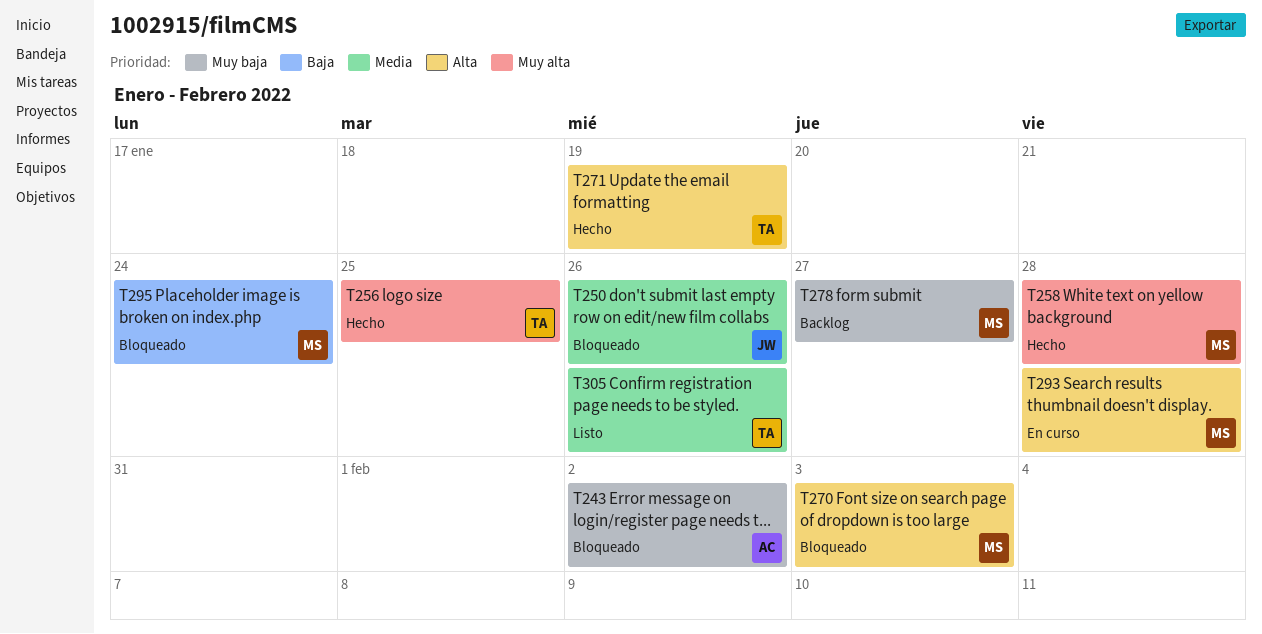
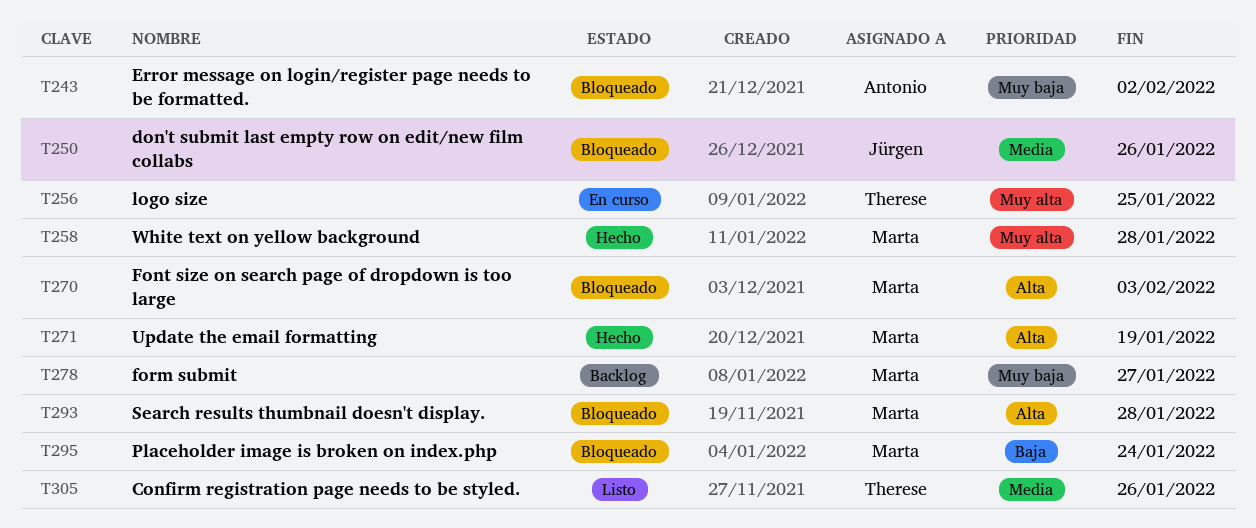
T256, status: Hecho -> En curso
T271, owner: Therese -> Marta
T293, status: En curso -> Bloqueado

